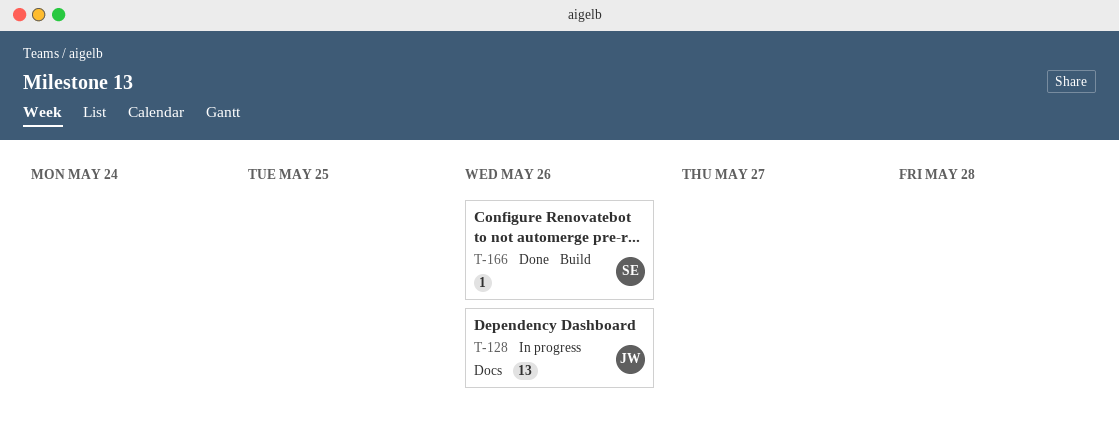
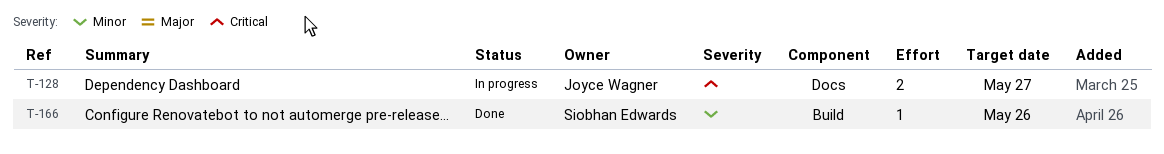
T-128, estimate: 13 -> 2
T-128, due: May 26 -> May 27

